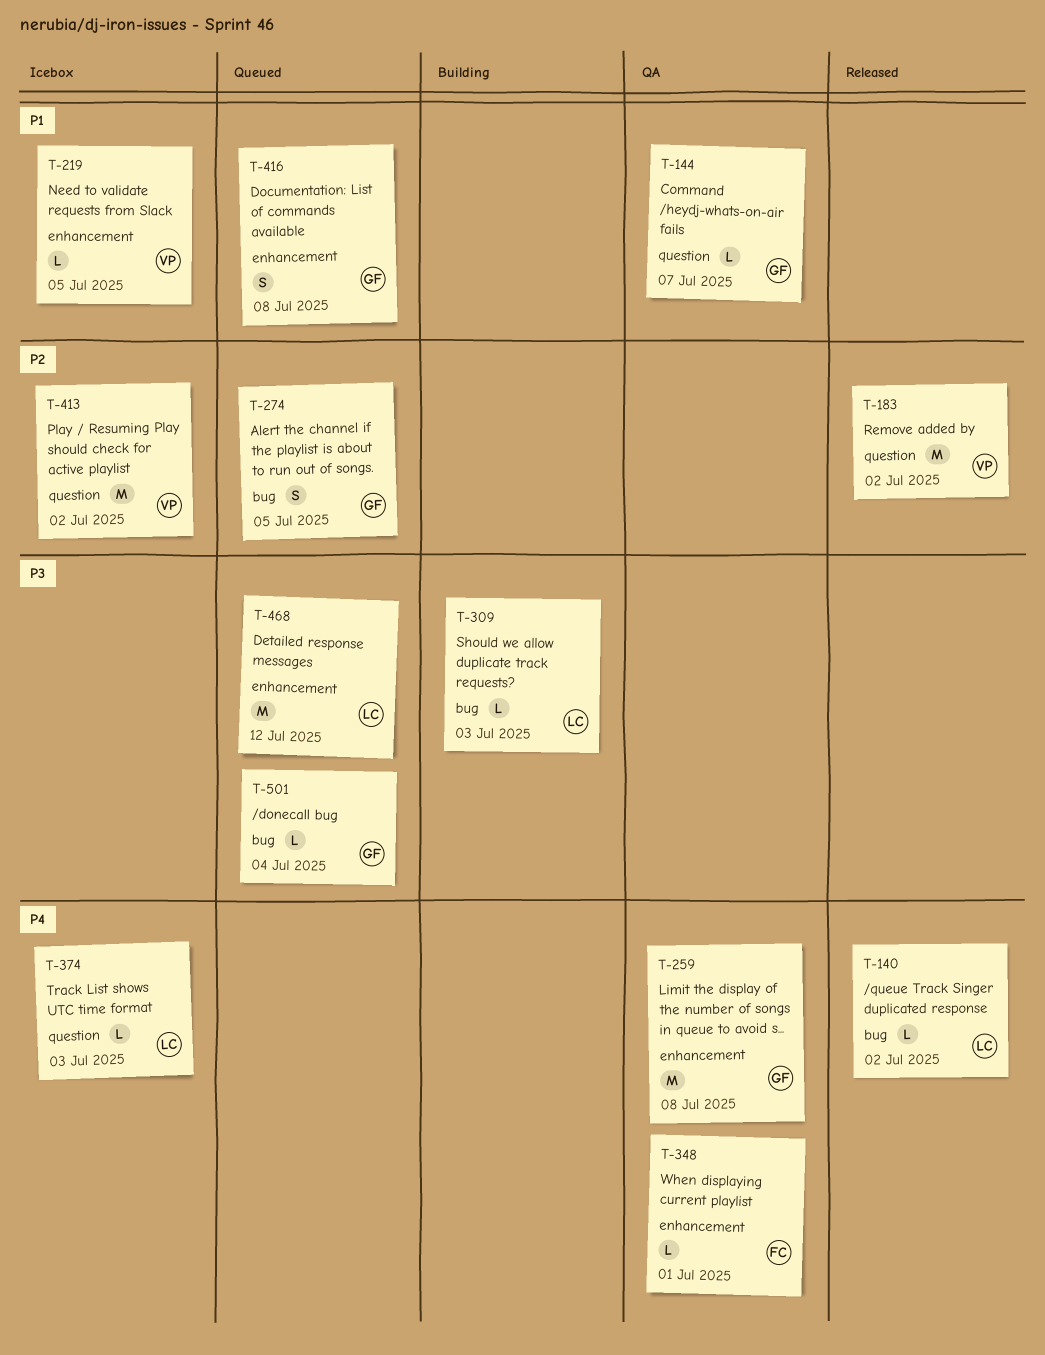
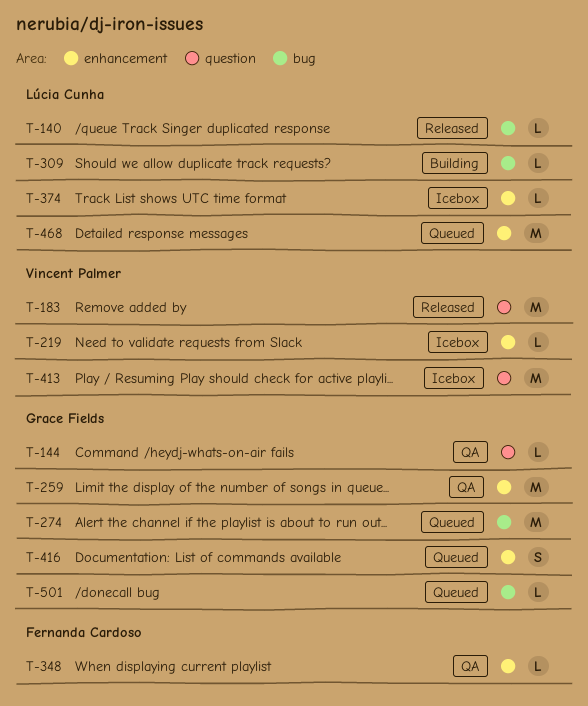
T-274, estimate: S -> M
T-374, label: question -> enhancement

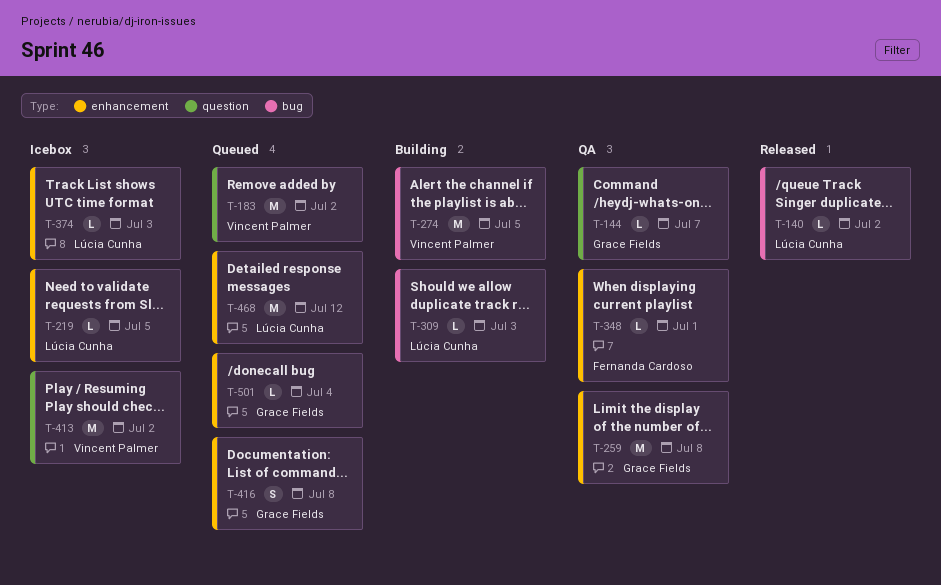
T-183, status: Released -> Queued
T-219, owner: Vincent Palmer -> Lúcia Cunha
T-274, status: Queued -> Building
T-274, owner: Grace Fields -> Vincent Palmer
T-501, label: bug -> enhancement

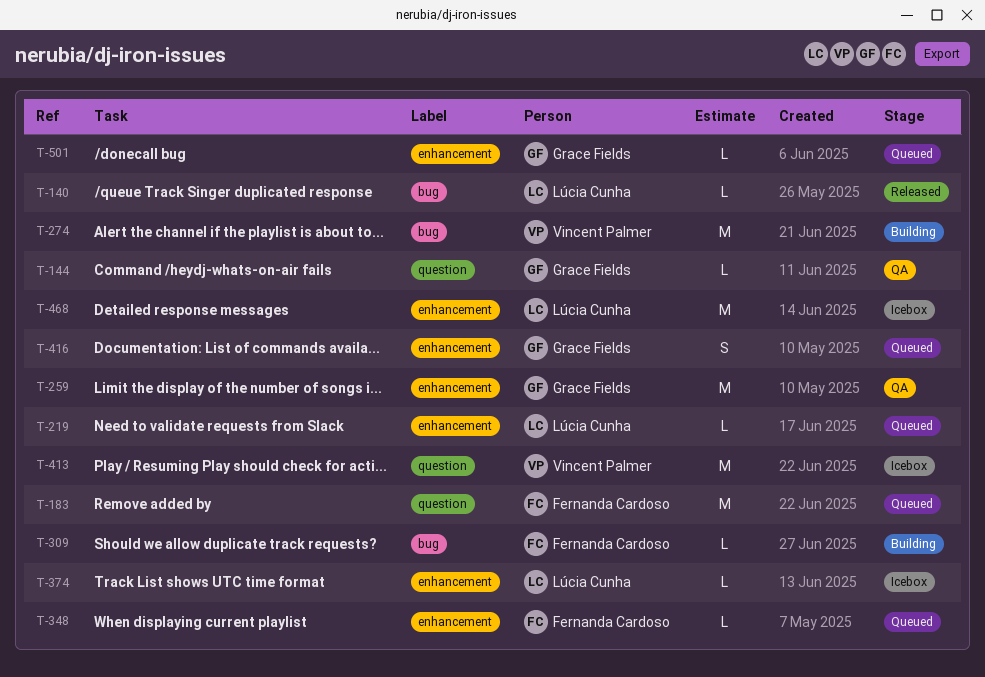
T-183, owner: Vincent Palmer -> Fernanda Cardoso
T-219, status: Icebox -> Queued
T-309, owner: Lúcia Cunha -> Fernanda Cardoso
T-348, status: QA -> Queued
T-468, status: Queued -> Icebox

